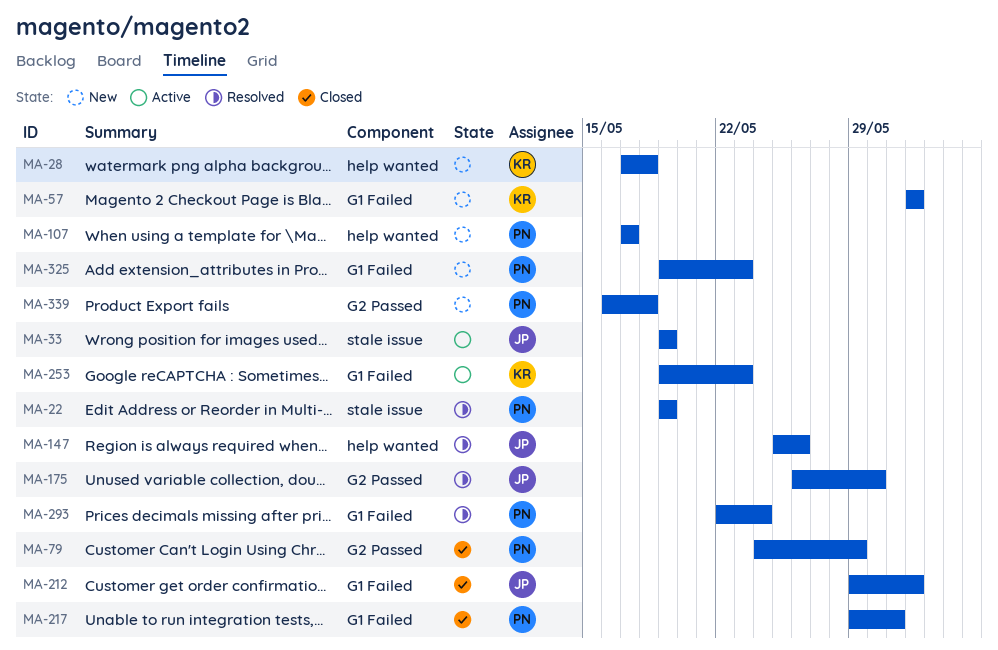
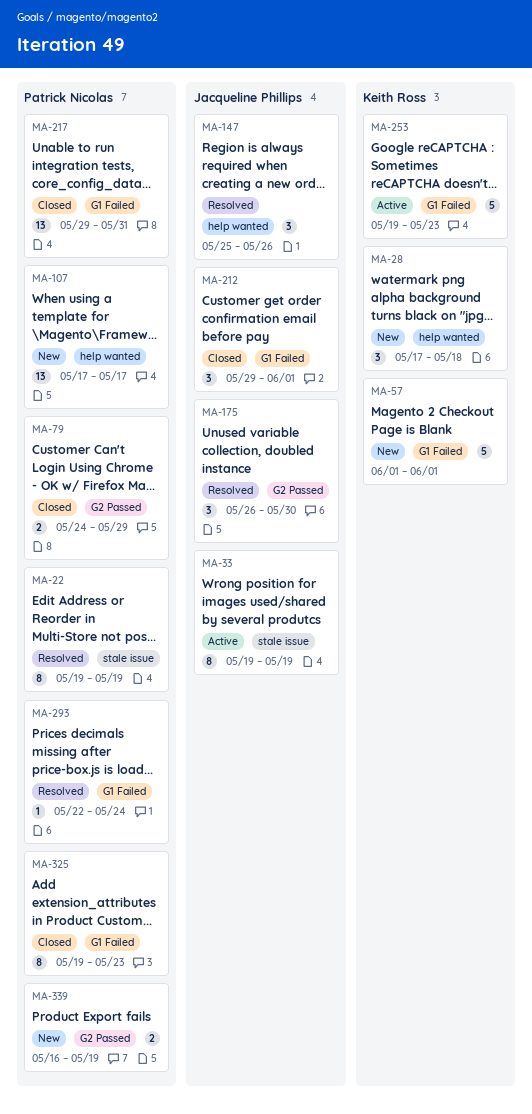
MA-325, status: New -> Closed
MA-339, due: May 18 -> May 19

